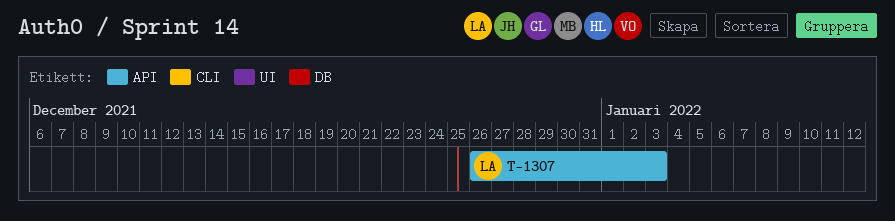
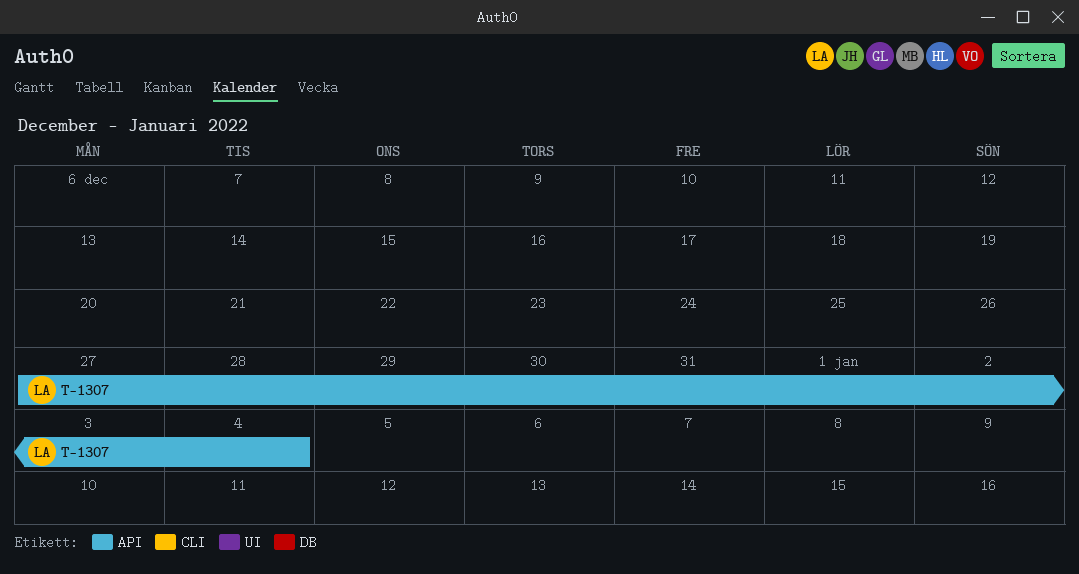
T-1307, start: Dec 26 -> Dec 27
T-1307, due: Jan 3 -> Jan 4

